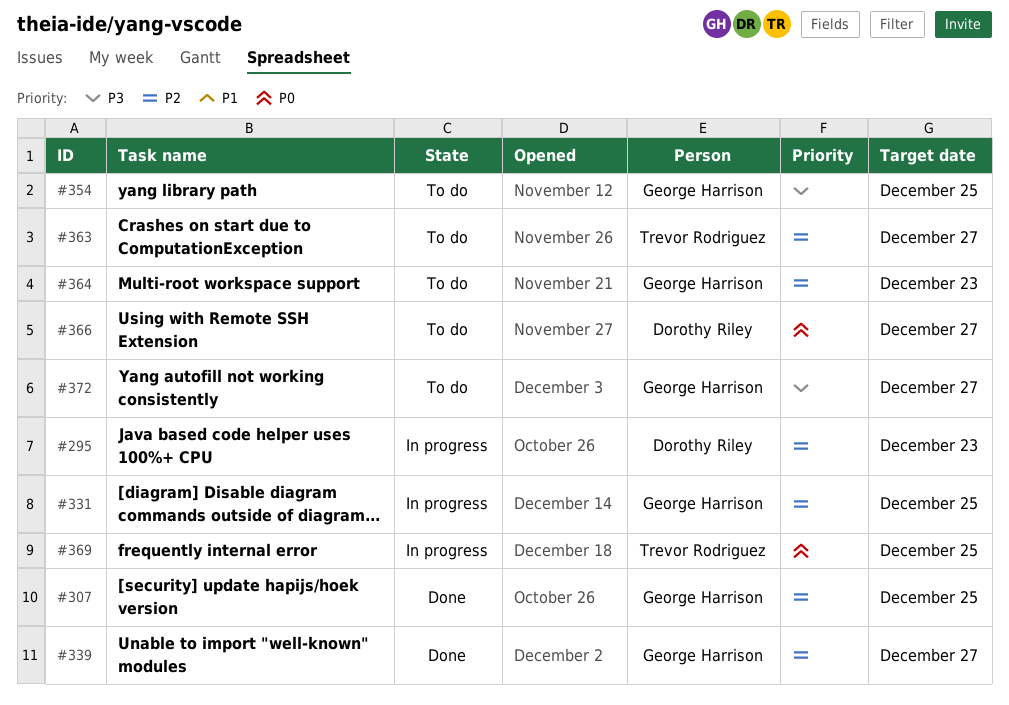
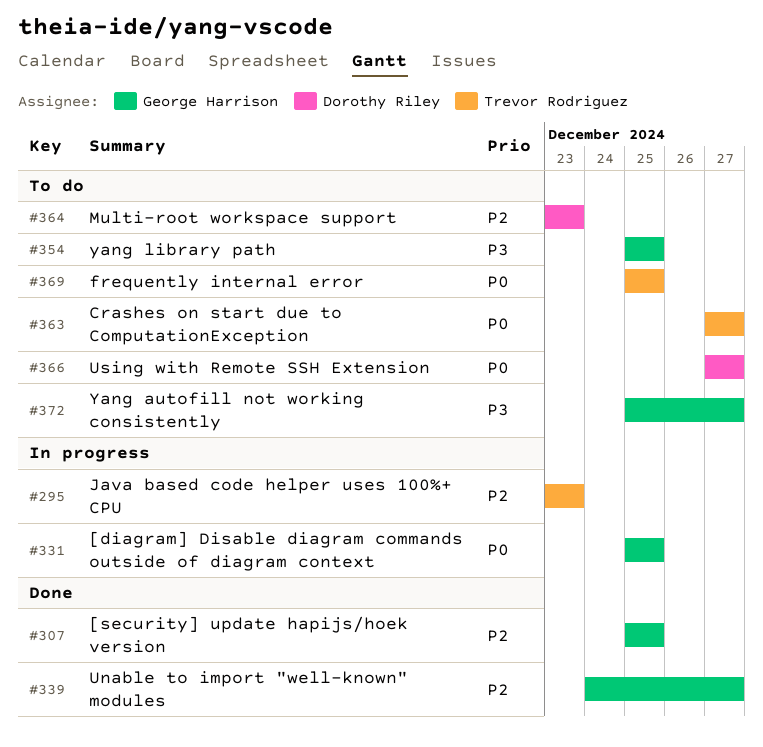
#295, owner: Dorothy Riley -> Trevor Rodriguez
#331, priority: P2 -> P0
#363, priority: P2 -> P0
#364, owner: George Harrison -> Dorothy Riley
#369, status: In progress -> To do

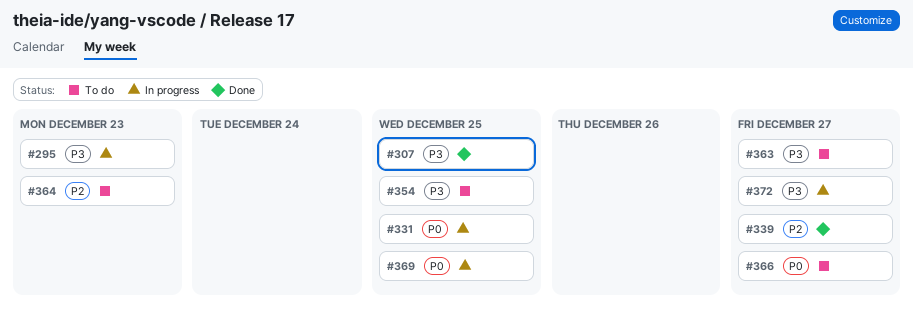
#295, priority: P2 -> P3
#307, priority: P2 -> P3
#363, priority: P0 -> P3
#369, status: To do -> In progress
#372, status: To do -> In progress

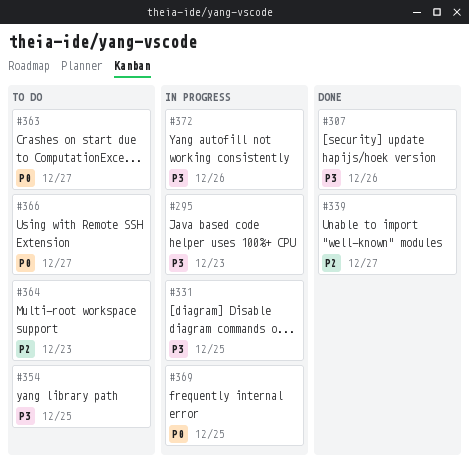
#307, due: Dec 25 -> Dec 26
#331, priority: P0 -> P3
#363, priority: P3 -> P0
#372, due: Dec 27 -> Dec 26

